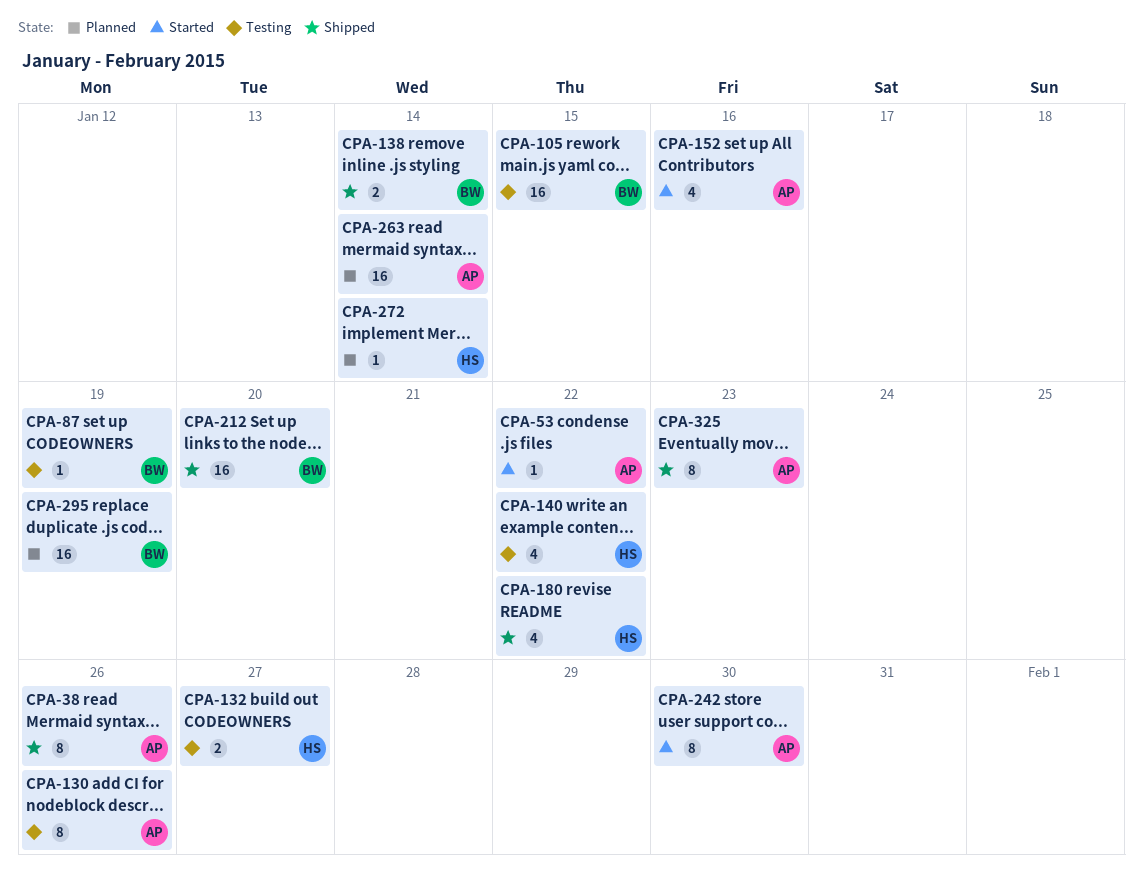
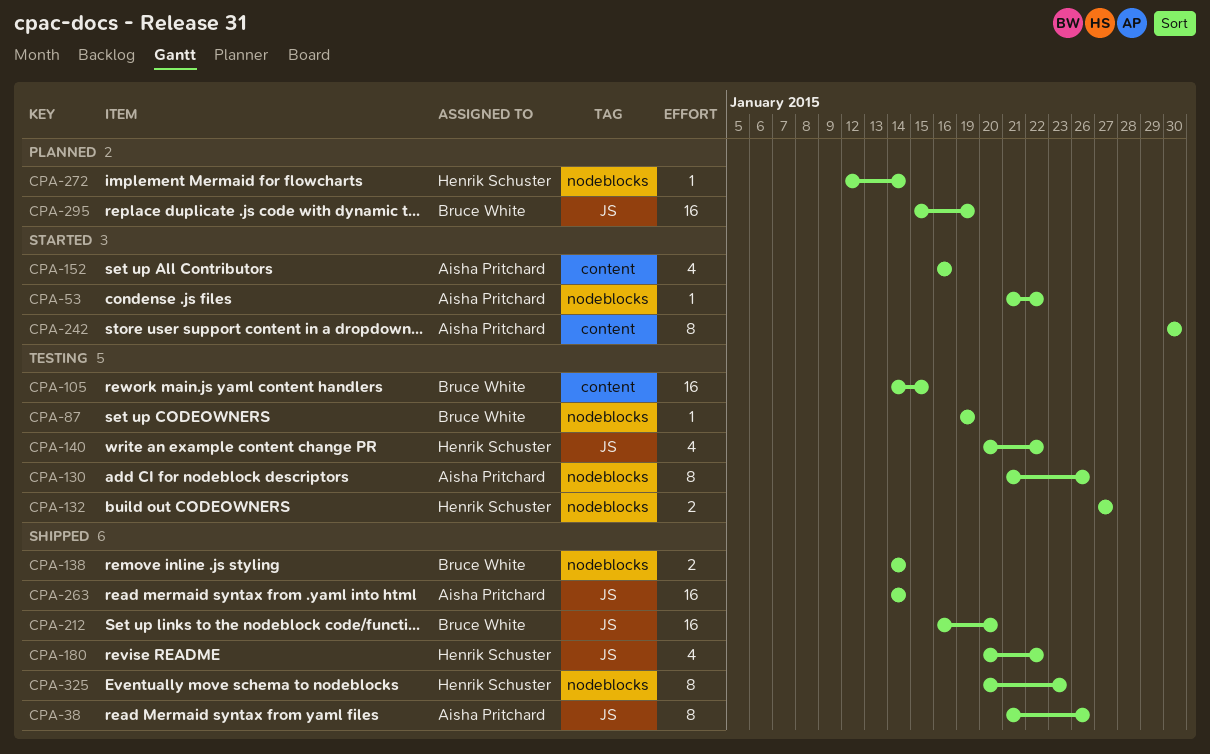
CPA-263, status: Planned -> Shipped
CPA-325, owner: Aisha Pritchard -> Henrik Schuster

